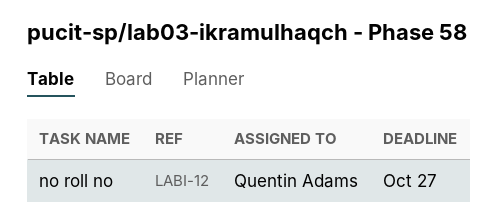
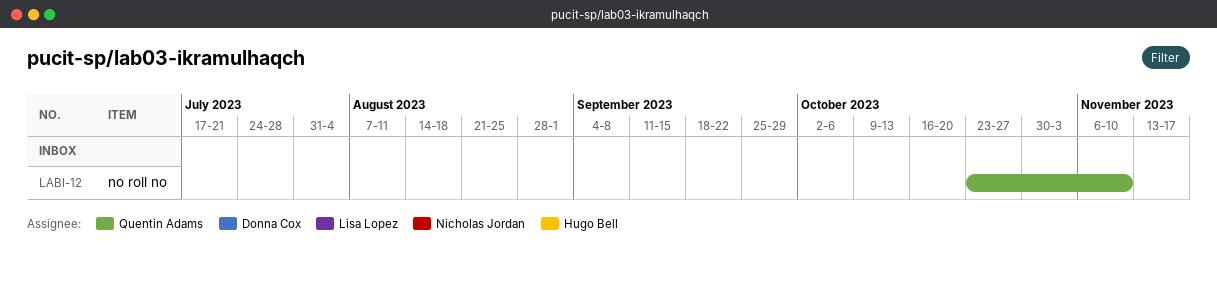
LABI-12, due: Oct 27 -> Nov 10

